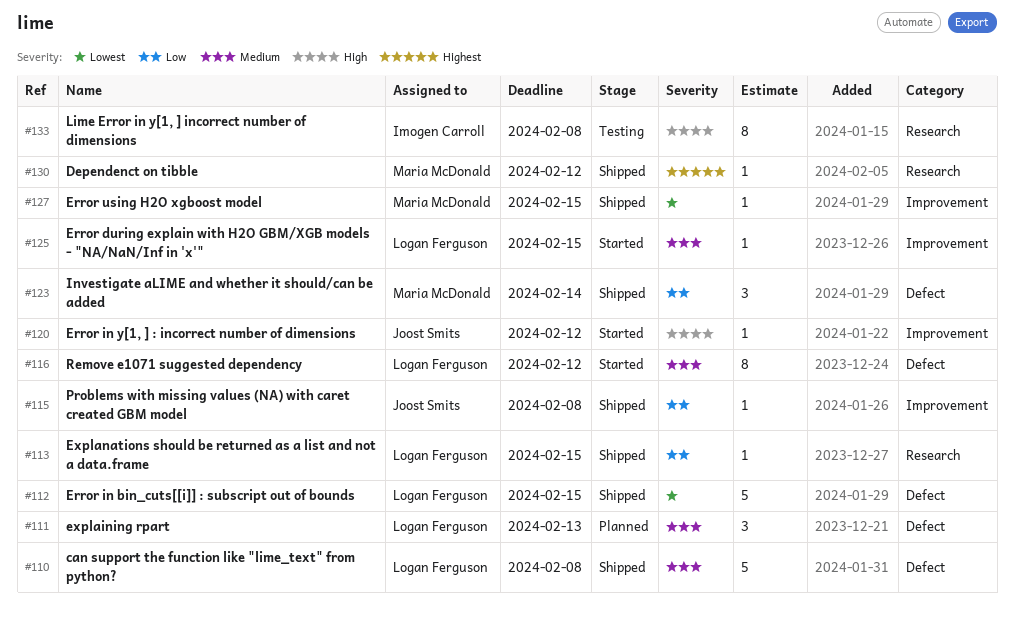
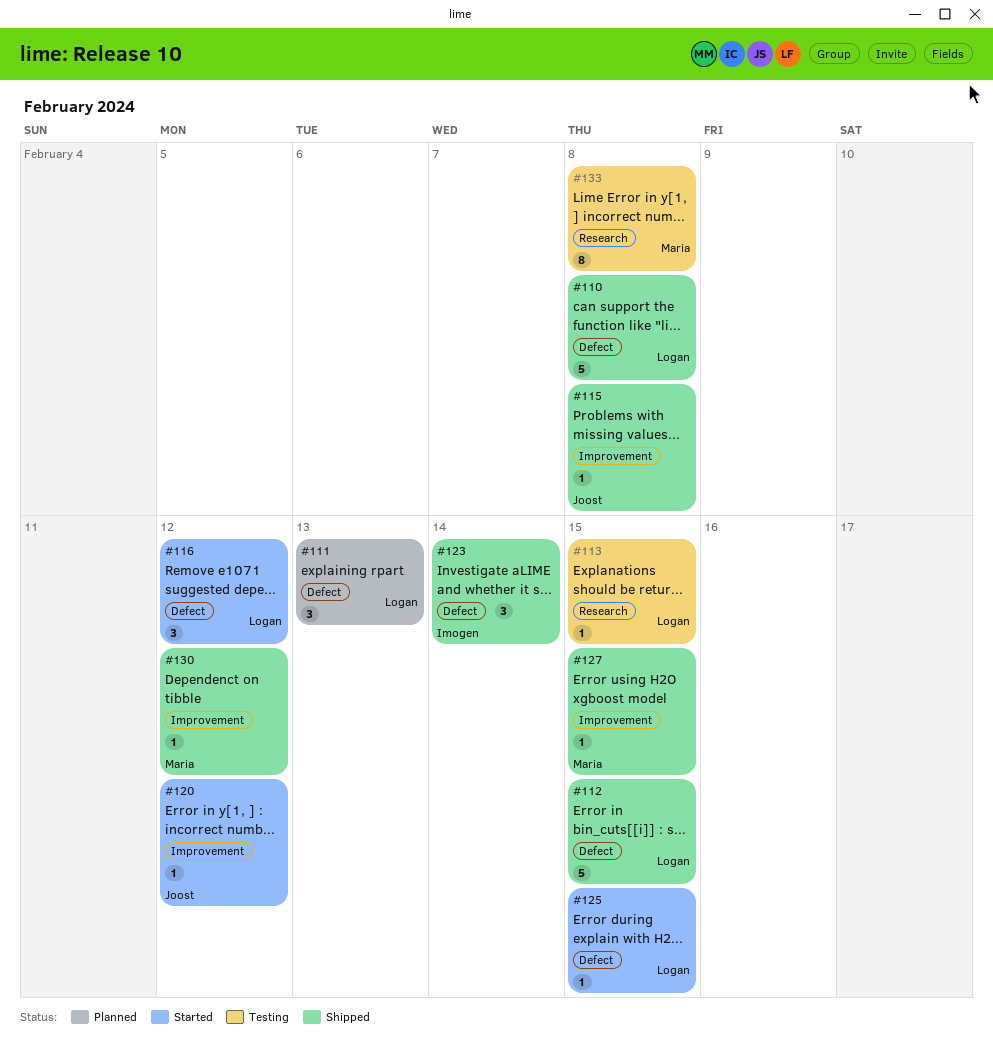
#113, status: Shipped -> Testing
#116, estimate: 8 -> 3
#123, owner: Maria McDonald -> Imogen Carroll
#125, label: Improvement -> Defect
#130, label: Research -> Improvement
#133, owner: Imogen Carroll -> Maria McDonald

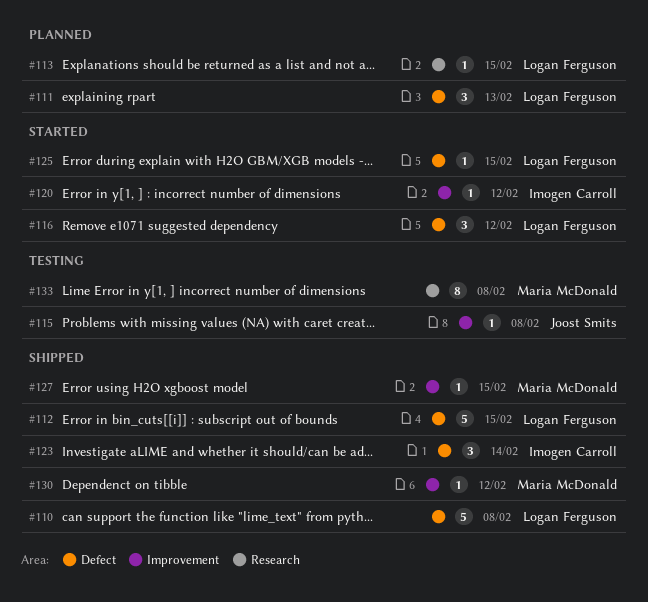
#113, status: Testing -> Planned
#115, status: Shipped -> Testing
#120, owner: Joost Smits -> Imogen Carroll

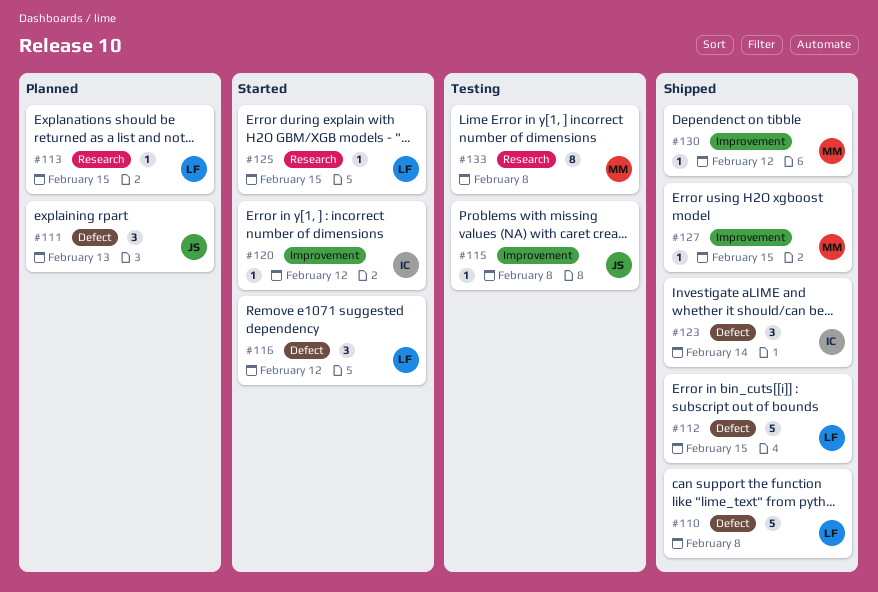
#111, owner: Logan Ferguson -> Joost Smits
#125, label: Defect -> Research

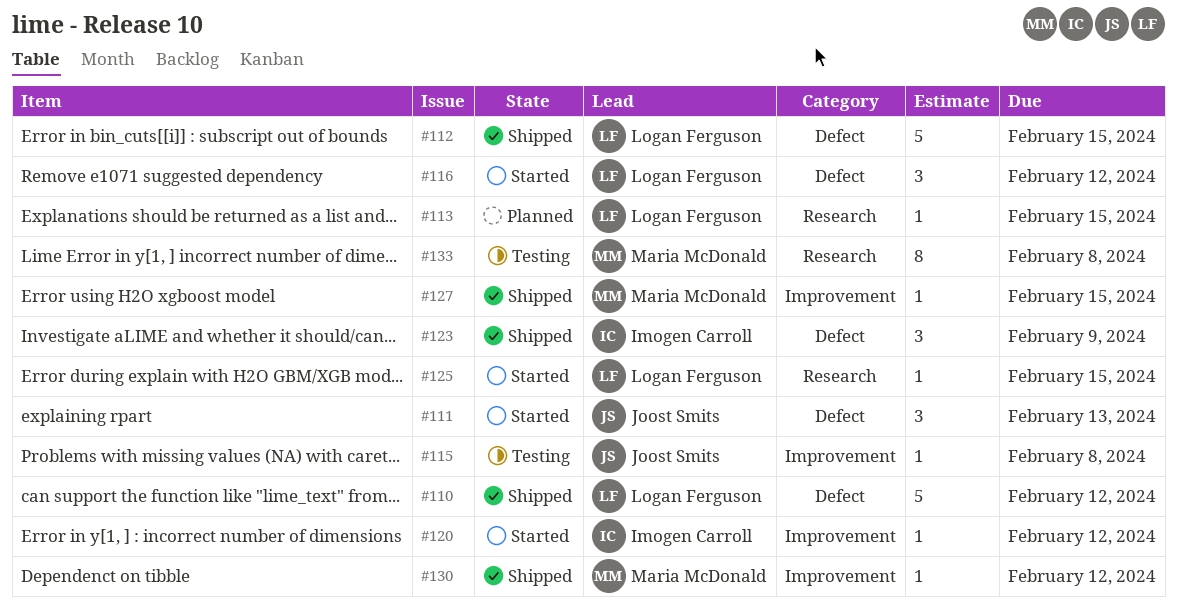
#110, due: Feb 8 -> Feb 12
#111, status: Planned -> Started
#123, due: Feb 14 -> Feb 9

